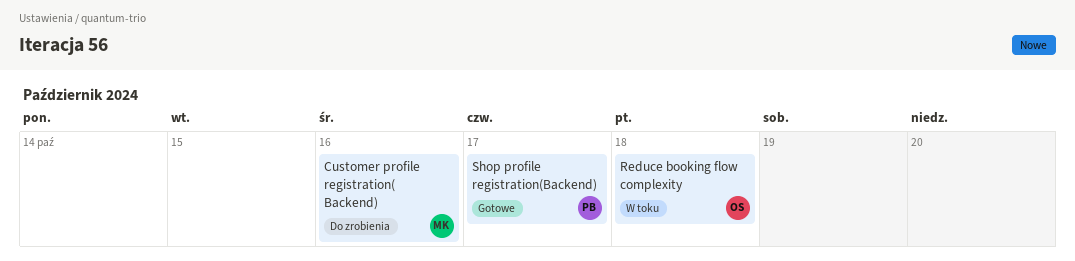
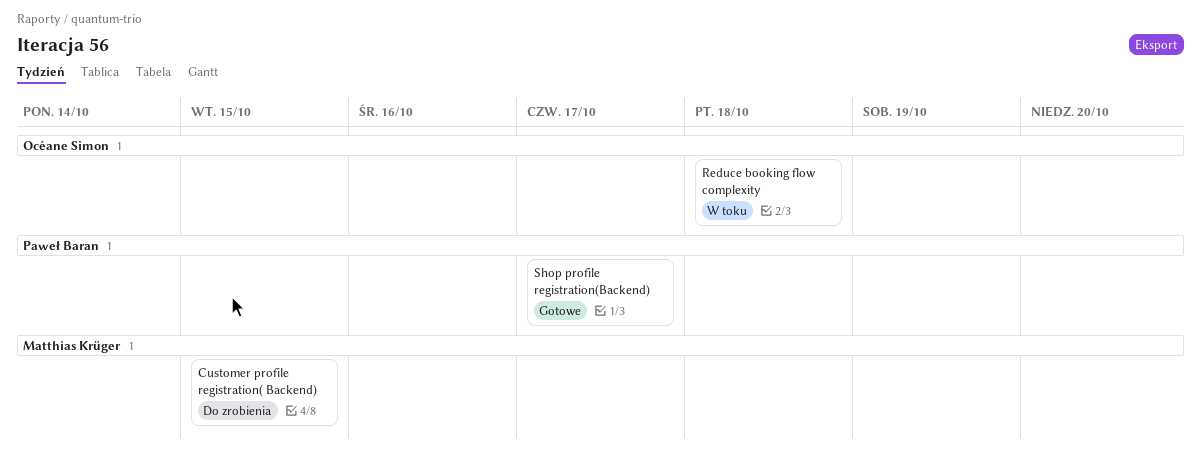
Customer profile registration( Backend), due: Oct 16 -> Oct 15

